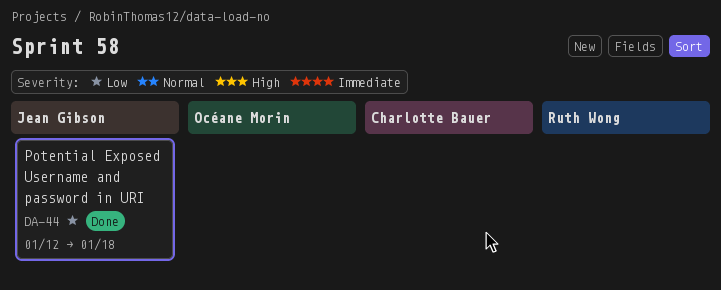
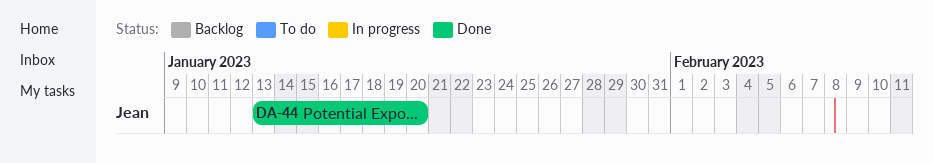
DA-44, start: Jan 12 -> Jan 13
DA-44, due: Jan 18 -> Jan 20

